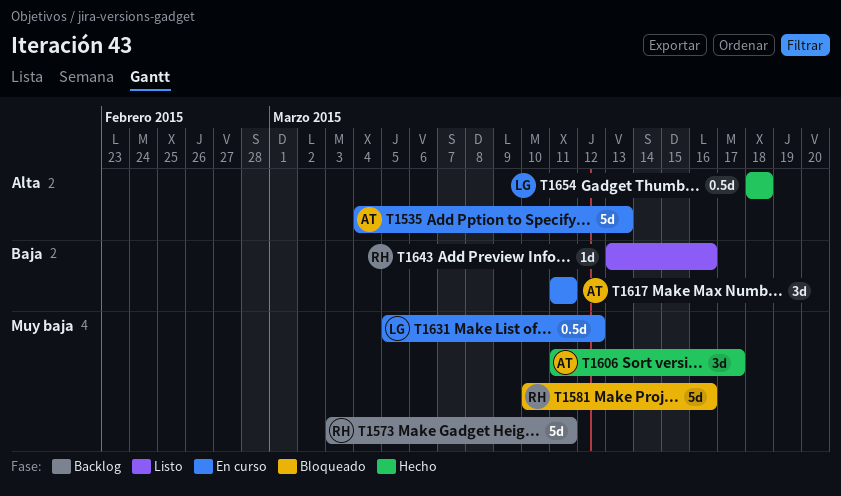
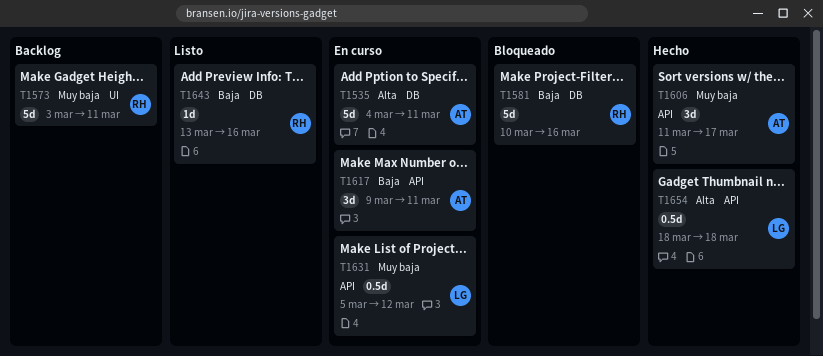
T1535, due: Mar 13 -> Mar 11
T1581, priority: Muy baja -> Baja
T1617, start: Mar 11 -> Mar 9

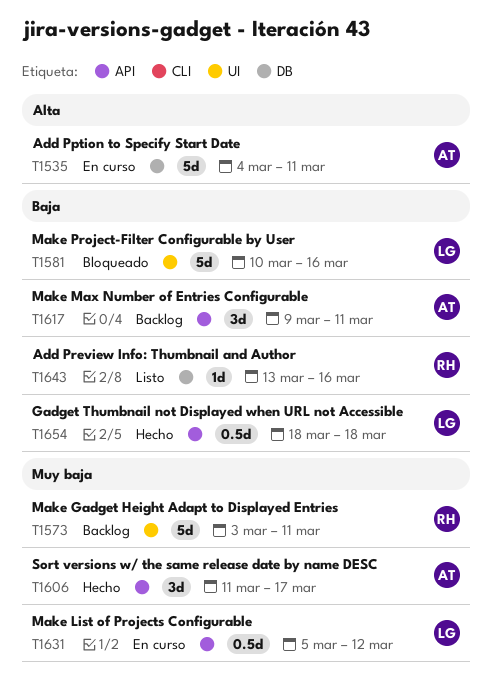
T1581, owner: RH -> LG
T1581, label: DB -> UI
T1617, status: En curso -> Backlog
T1654, priority: Alta -> Baja

